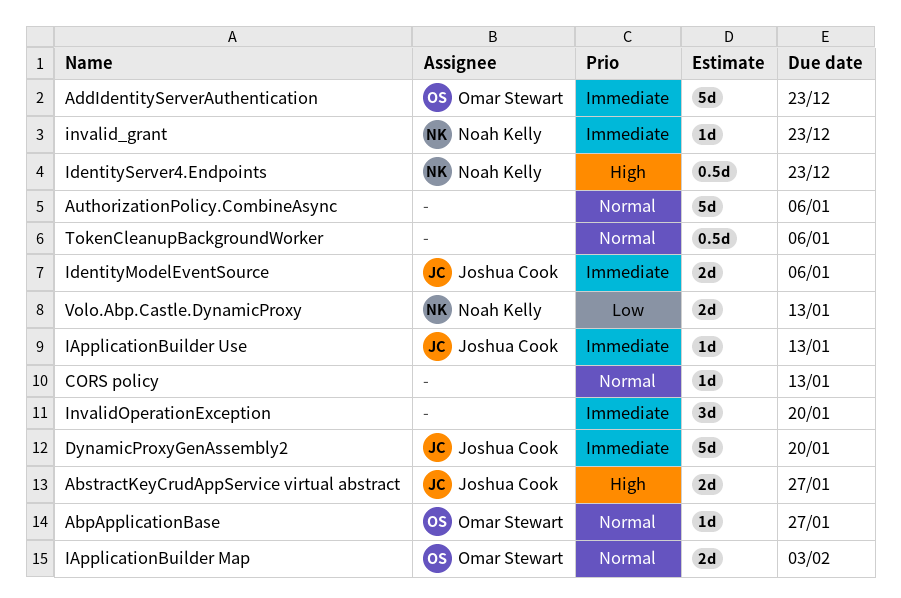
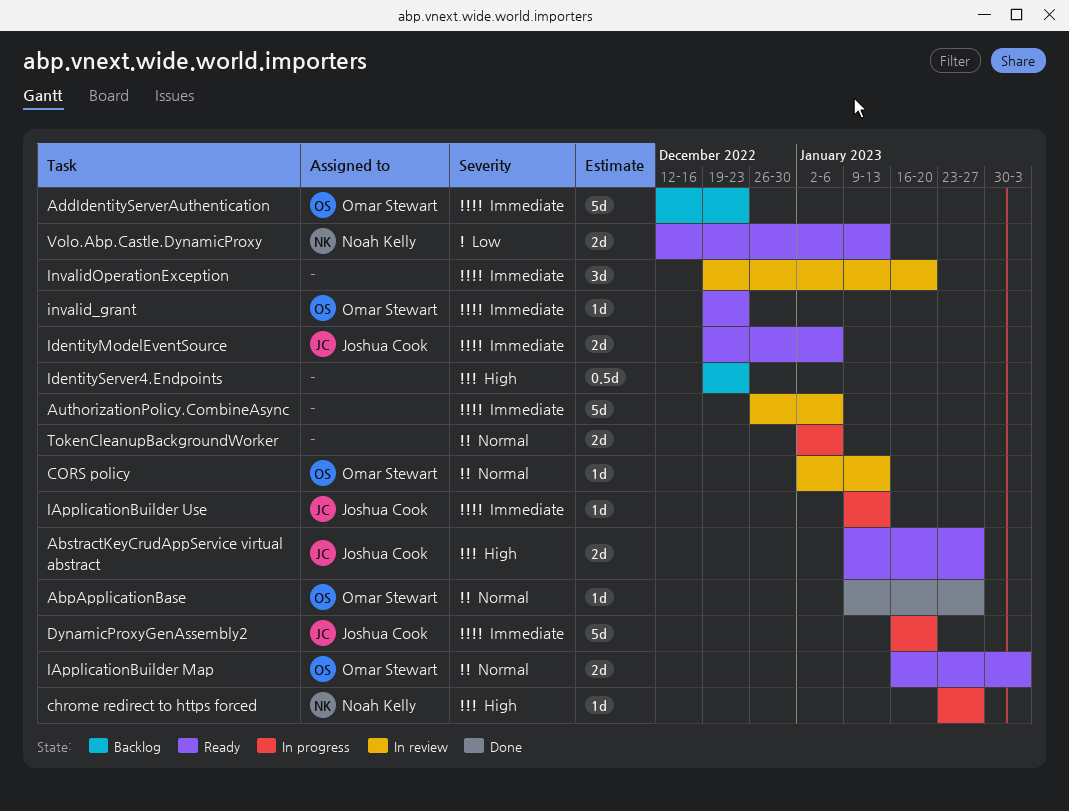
AuthorizationPolicy.CombineAsync, priority: Normal -> Immediate
chrome redirect to https forced: none -> present
CORS policy, owner: none -> Omar Stewart
IdentityServer4.Endpoints, owner: Noah Kelly -> none
invalid_grant, owner: Noah Kelly -> Omar Stewart
TokenCleanupBackgroundWorker, estimate: 0.5d -> 2d

